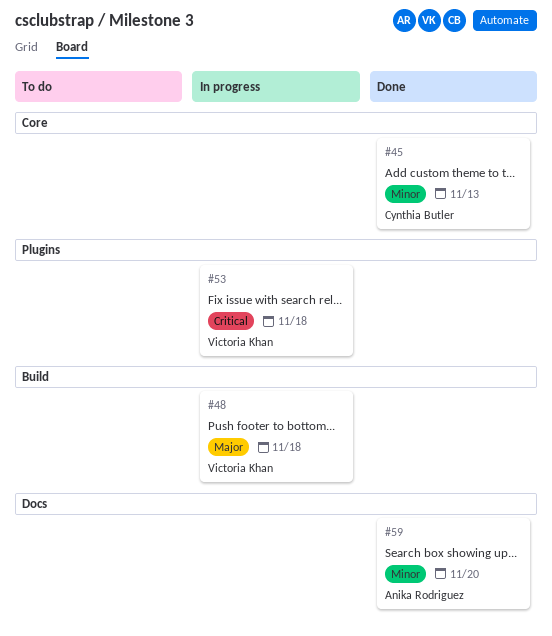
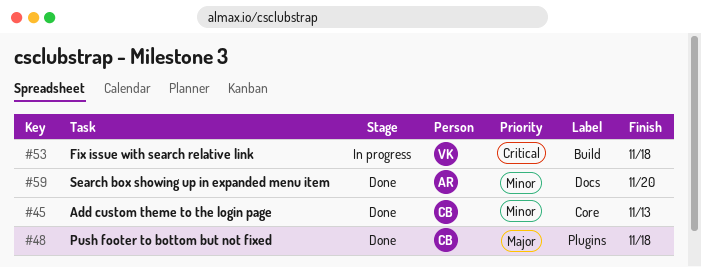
#48, status: In progress -> Done
#48, owner: Victoria Khan -> Cynthia Butler
#48, label: Build -> Plugins
#53, label: Plugins -> Build

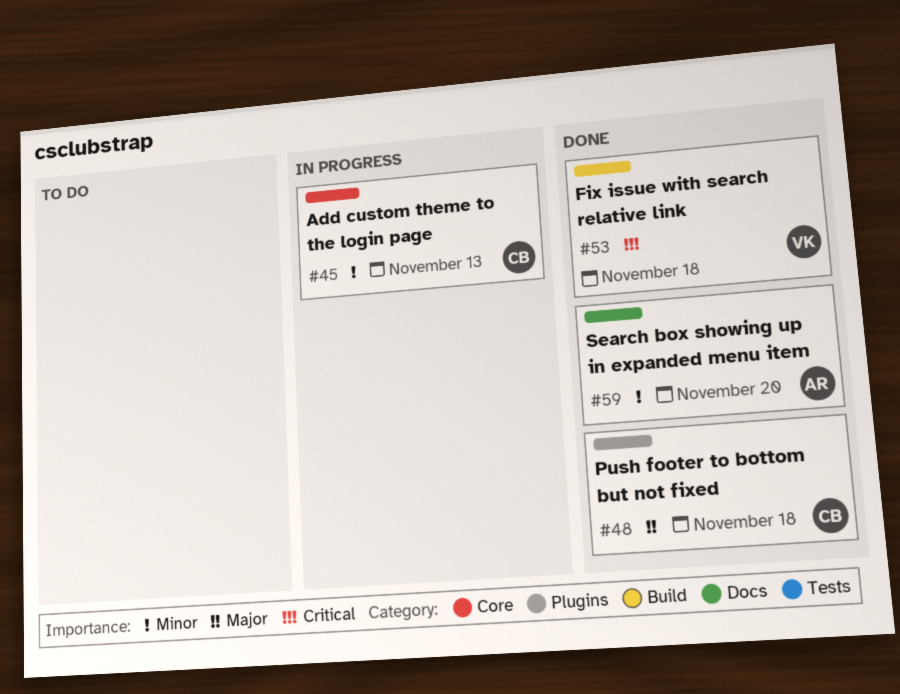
#45, status: Done -> In progress
#53, status: In progress -> Done

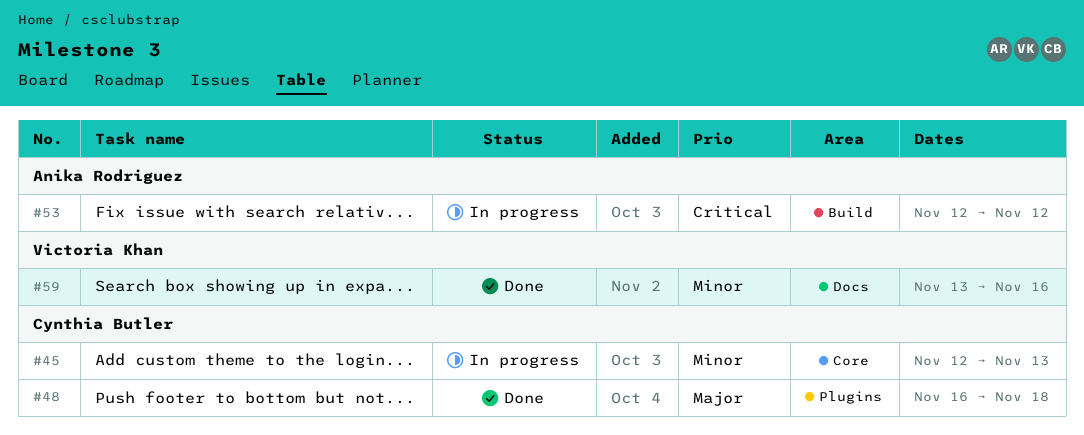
#53, status: Done -> In progress
#53, owner: Victoria Khan -> Anika Rodriguez
#53, due: Nov 18 -> Nov 12
#59, owner: Anika Rodriguez -> Victoria Khan
#59, due: Nov 20 -> Nov 16

